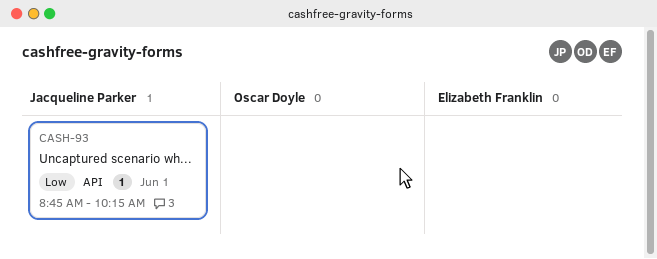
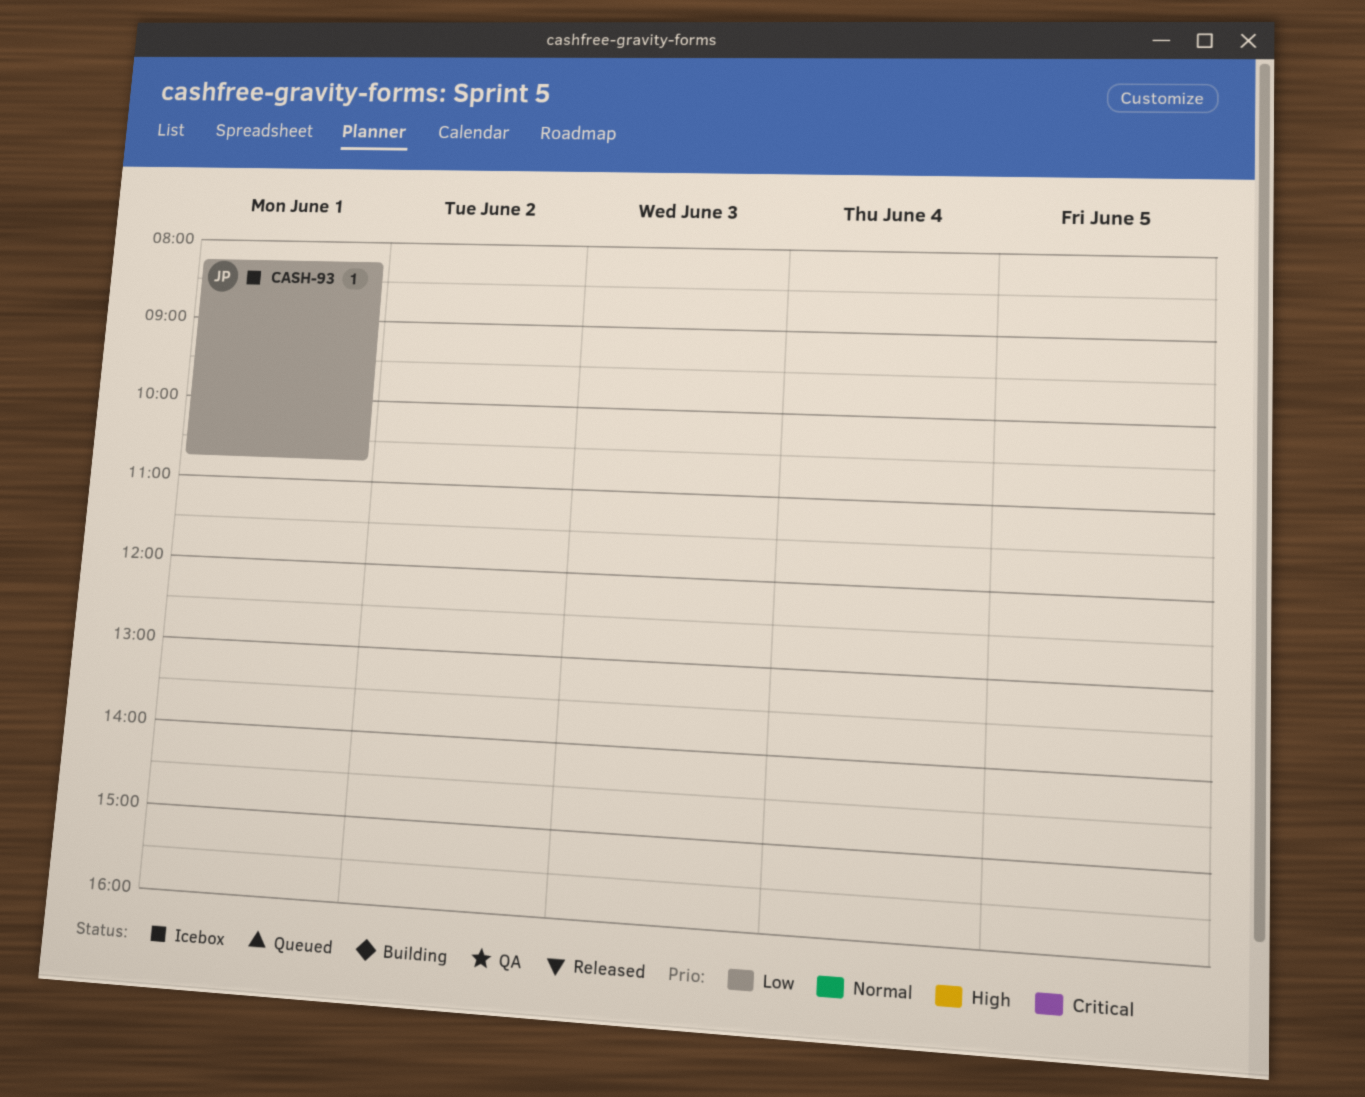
CASH-93, begins: 08:45 -> 08:15
CASH-93, ends: 10:15 -> 10:45

